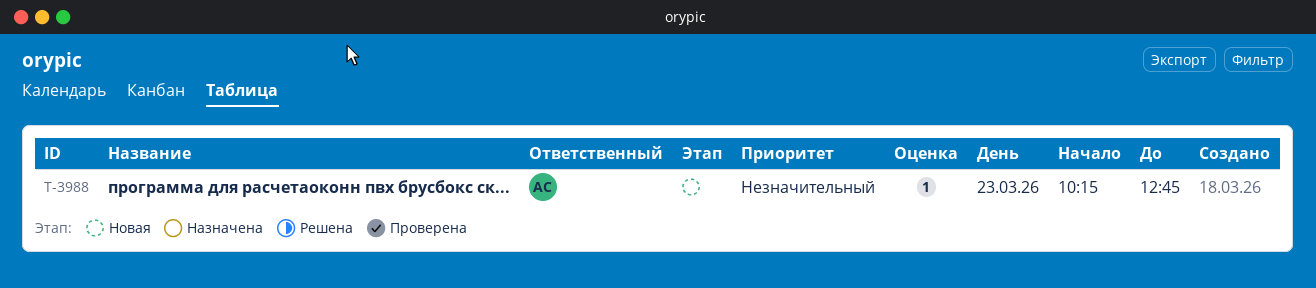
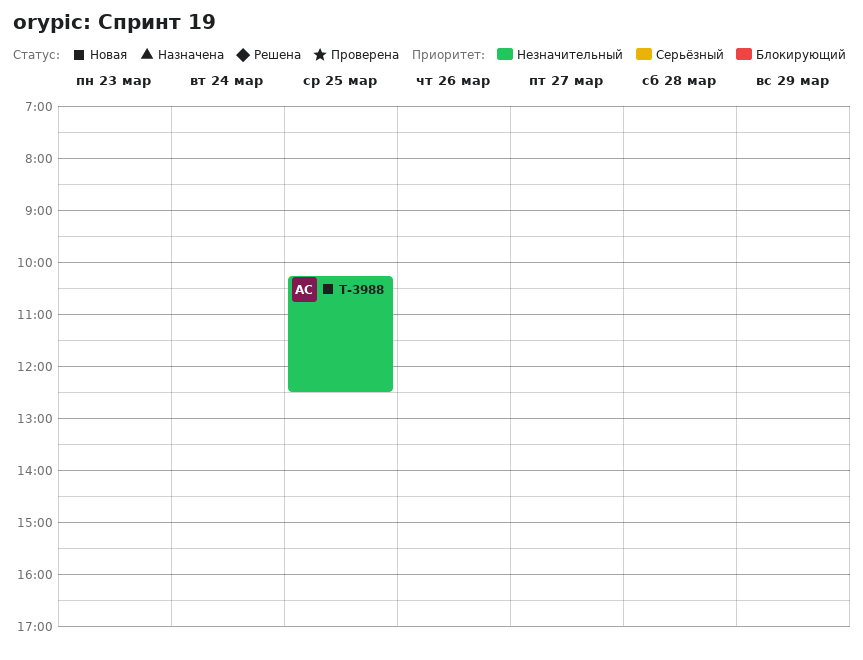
T-3988, day: Mar 23 -> Mar 25
T-3988, ends: 12:45 -> 12:30

